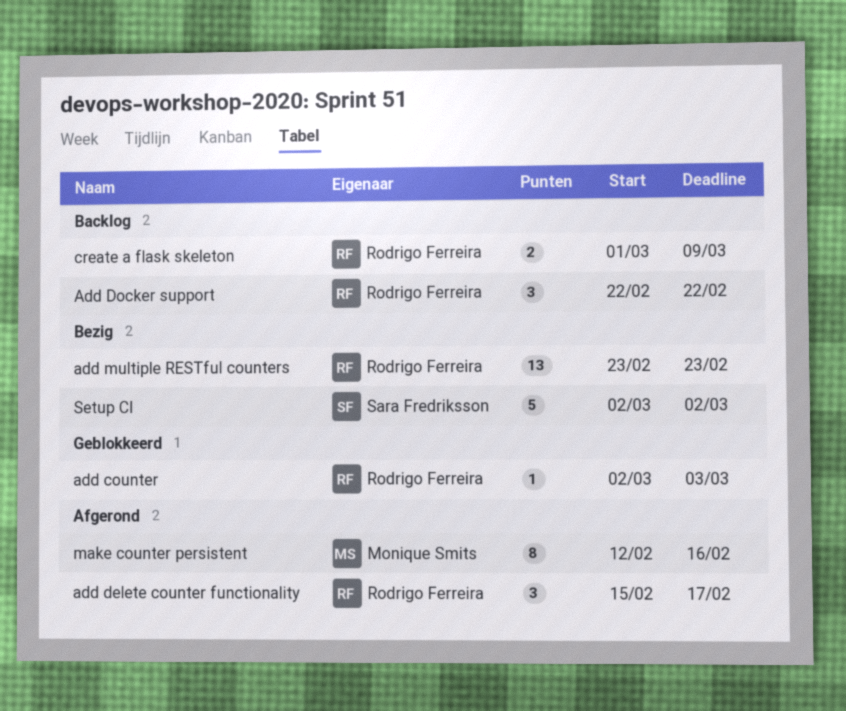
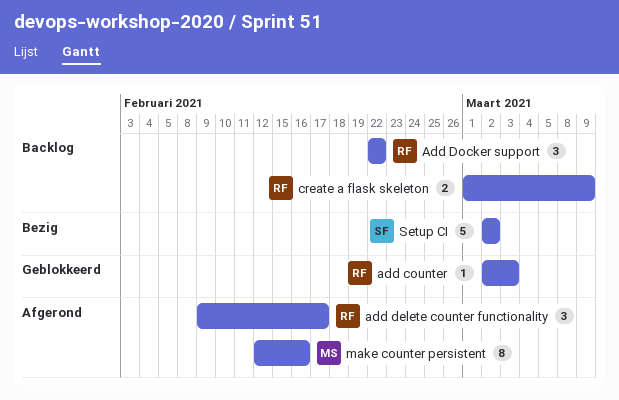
add delete counter functionality, start: Feb 15 -> Feb 9
add multiple RESTful counters: present -> none

